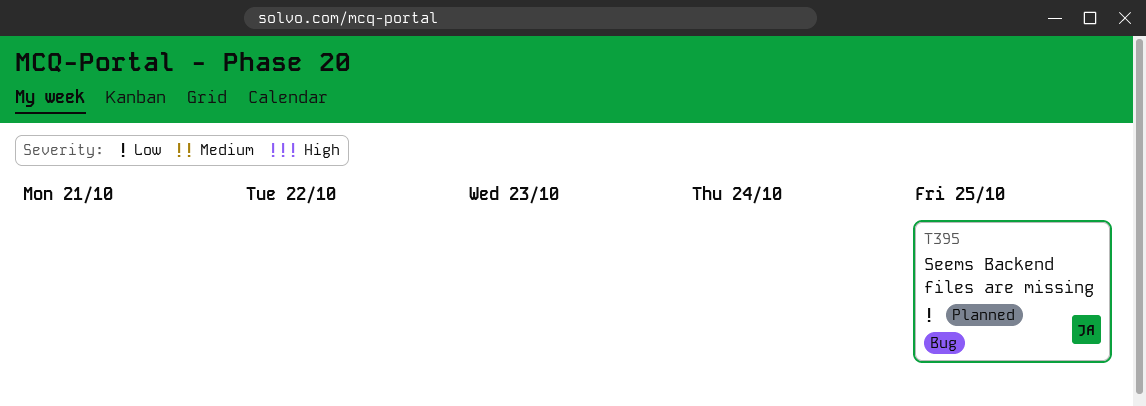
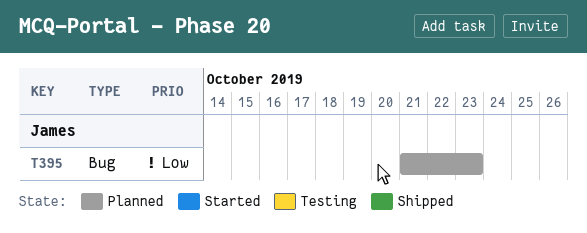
T395, due: Oct 25 -> Oct 23

